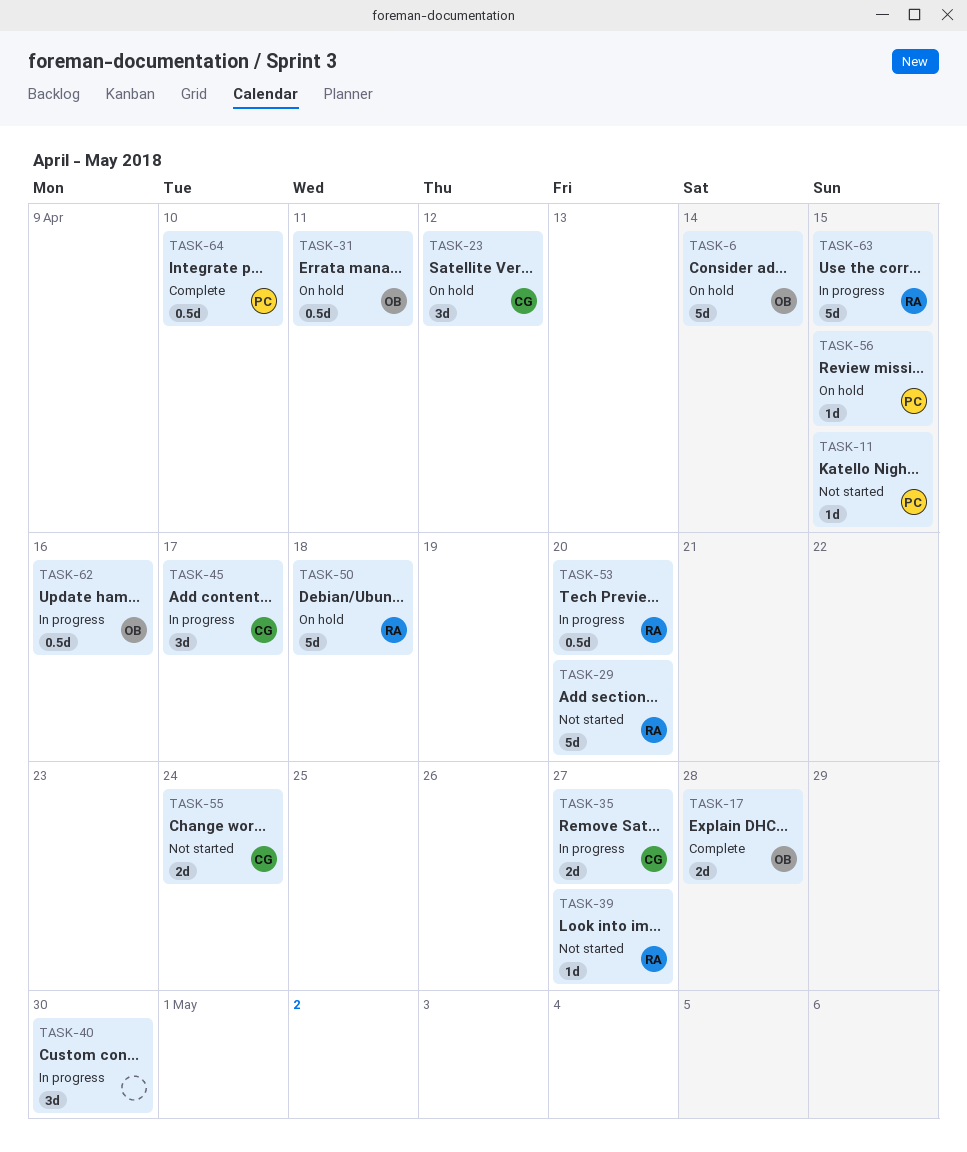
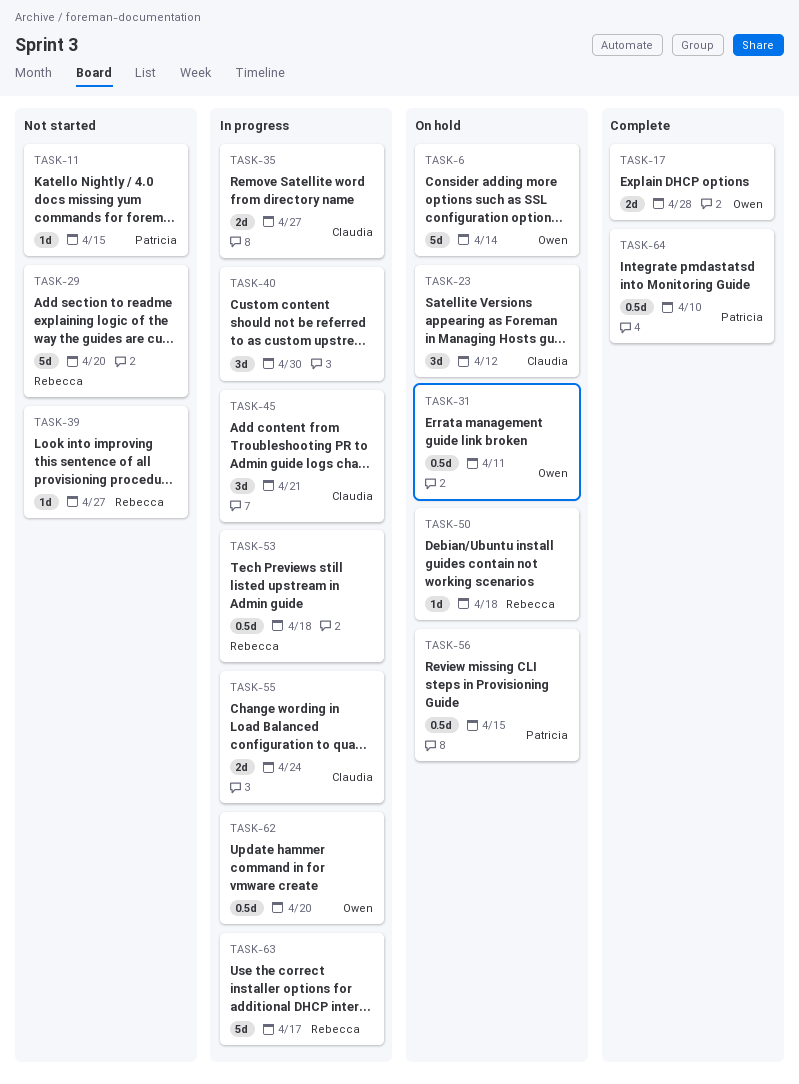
TASK-45, due: Apr 17 -> Apr 21
TASK-50, estimate: 5d -> 1d
TASK-53, due: Apr 20 -> Apr 18
TASK-55, status: Not started -> In progress
TASK-56, estimate: 1d -> 0.5d
TASK-62, due: Apr 16 -> Apr 20
TASK-63, due: Apr 15 -> Apr 17

